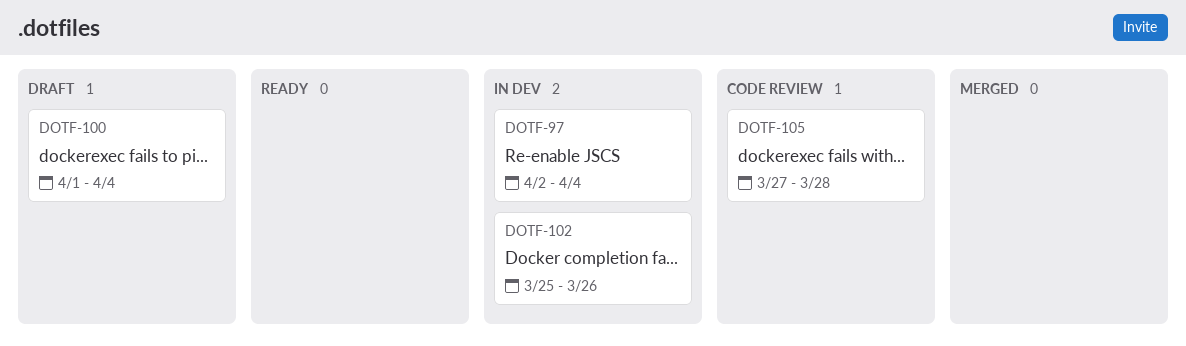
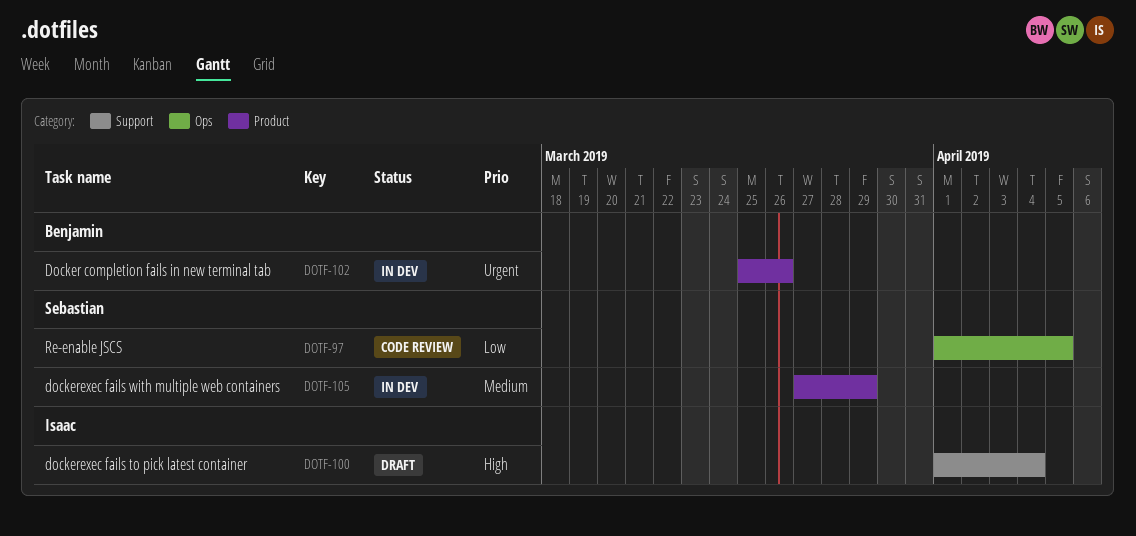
DOTF-97, status: In dev -> Code review
DOTF-97, start: Apr 2 -> Apr 1
DOTF-97, due: Apr 4 -> Apr 5
DOTF-105, status: Code review -> In dev
DOTF-105, due: Mar 28 -> Mar 29

